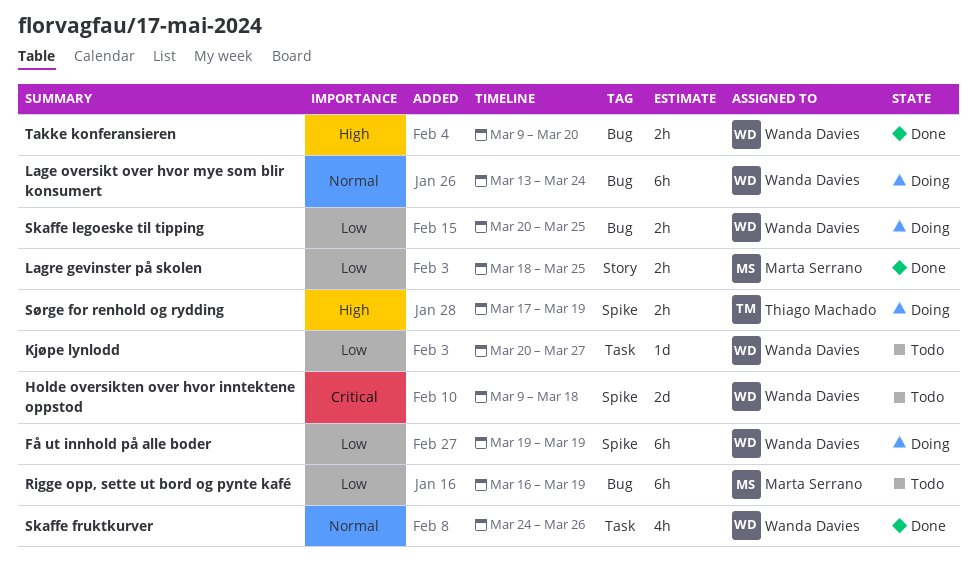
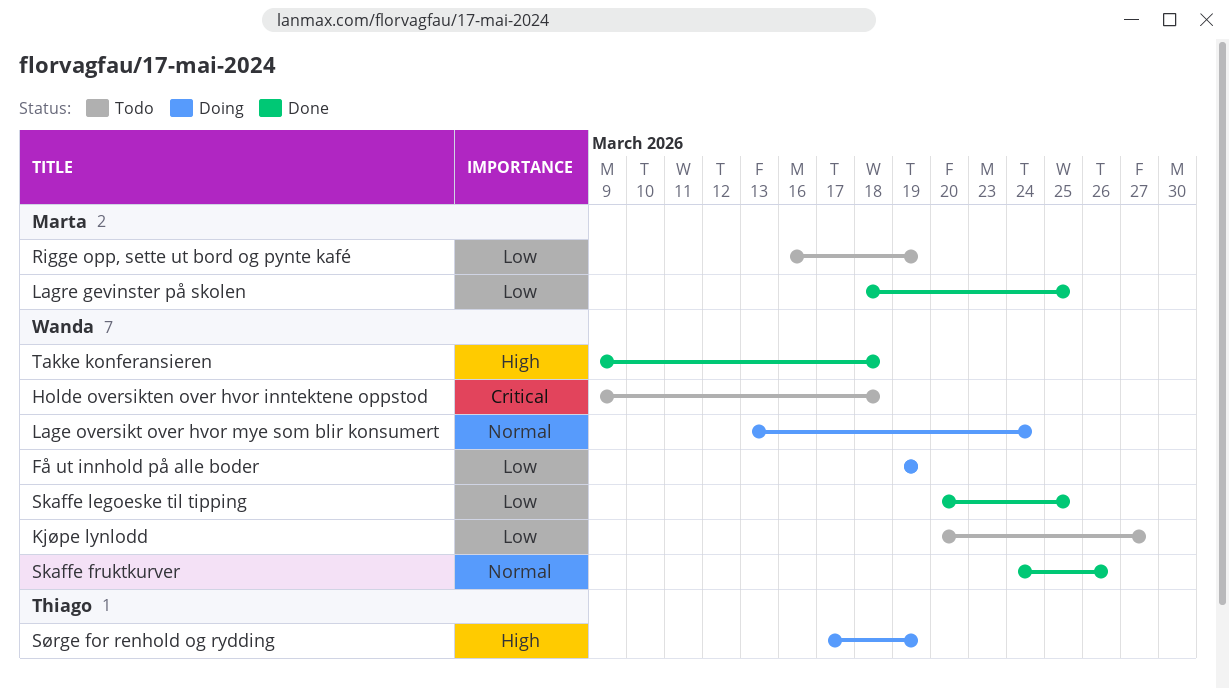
Skaffe legoeske til tipping, status: Doing -> Done
Takke konferansieren, due: Mar 20 -> Mar 18

